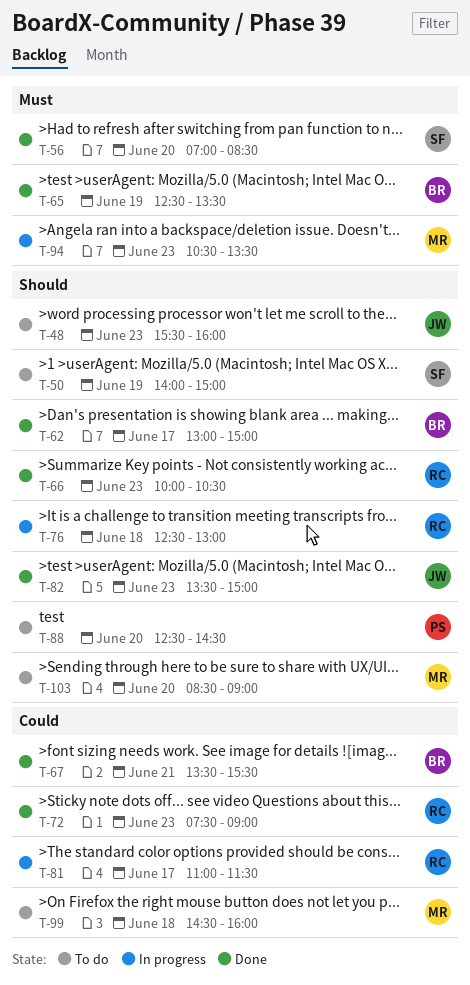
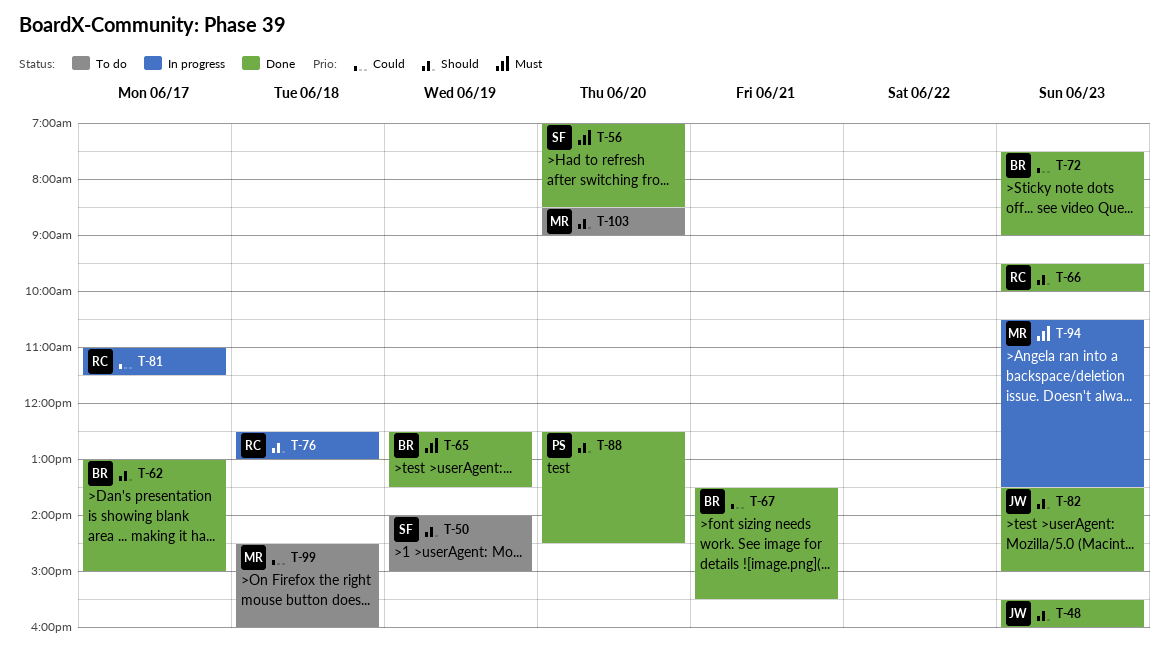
T-48, status: To do -> Done
T-66, begins: 10:00 -> 09:30
T-66, ends: 10:30 -> 10:00
T-72, owner: RC -> BR
T-88, status: To do -> Done

